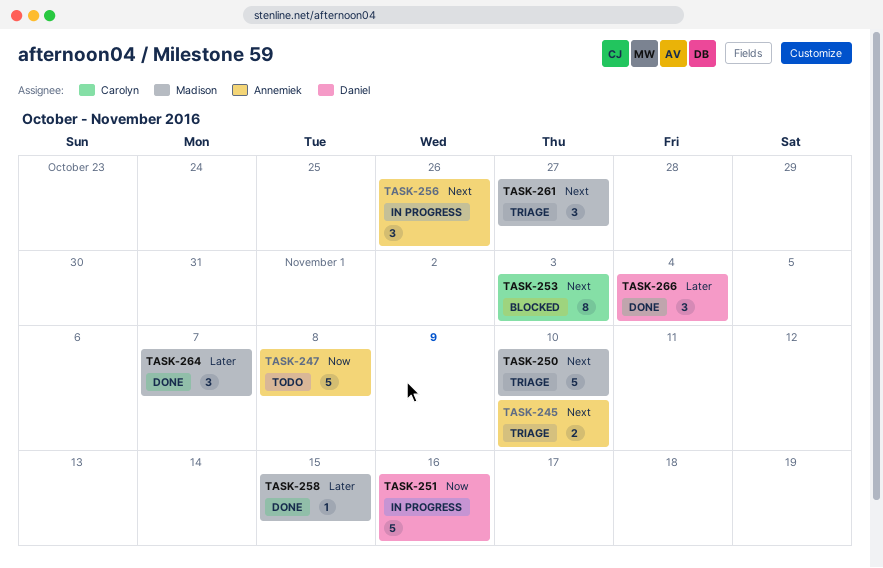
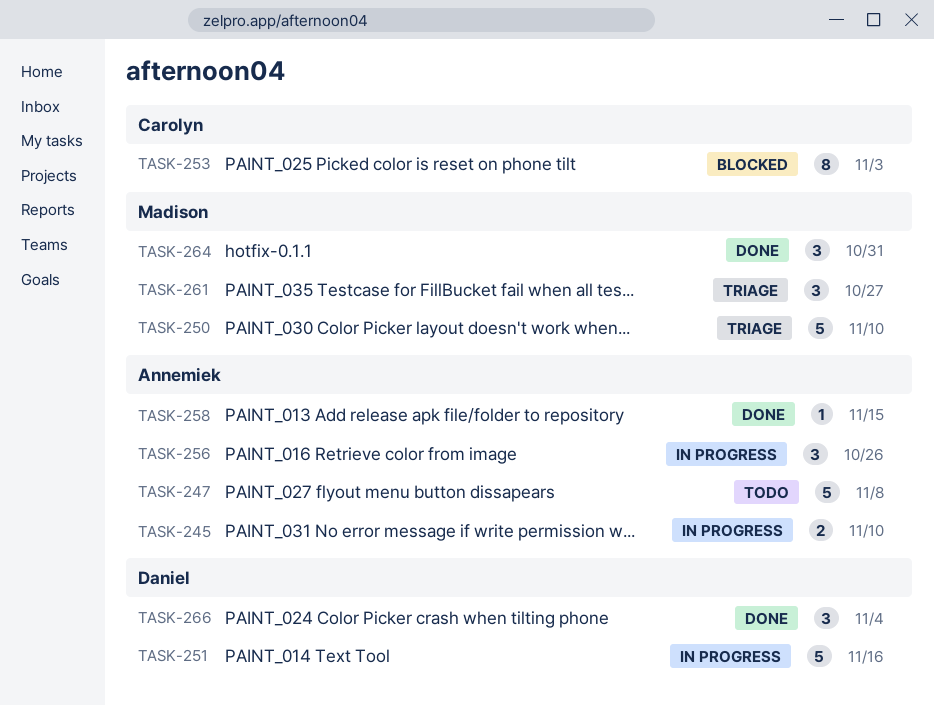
TASK-245, status: Triage -> In progress
TASK-258, owner: Madison -> Annemiek
TASK-264, due: Nov 7 -> Oct 31

